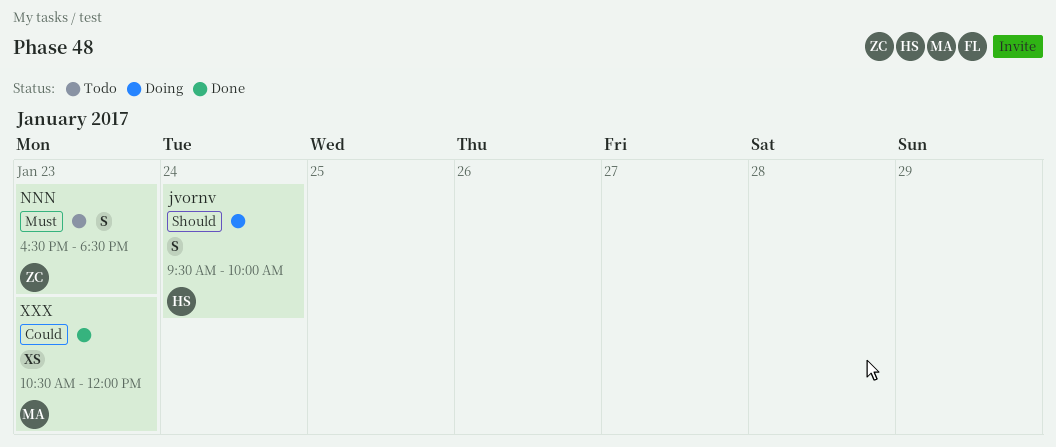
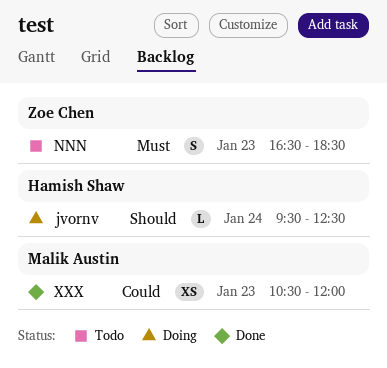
jvornv, estimate: S -> L
jvornv, ends: 10:00 -> 12:30

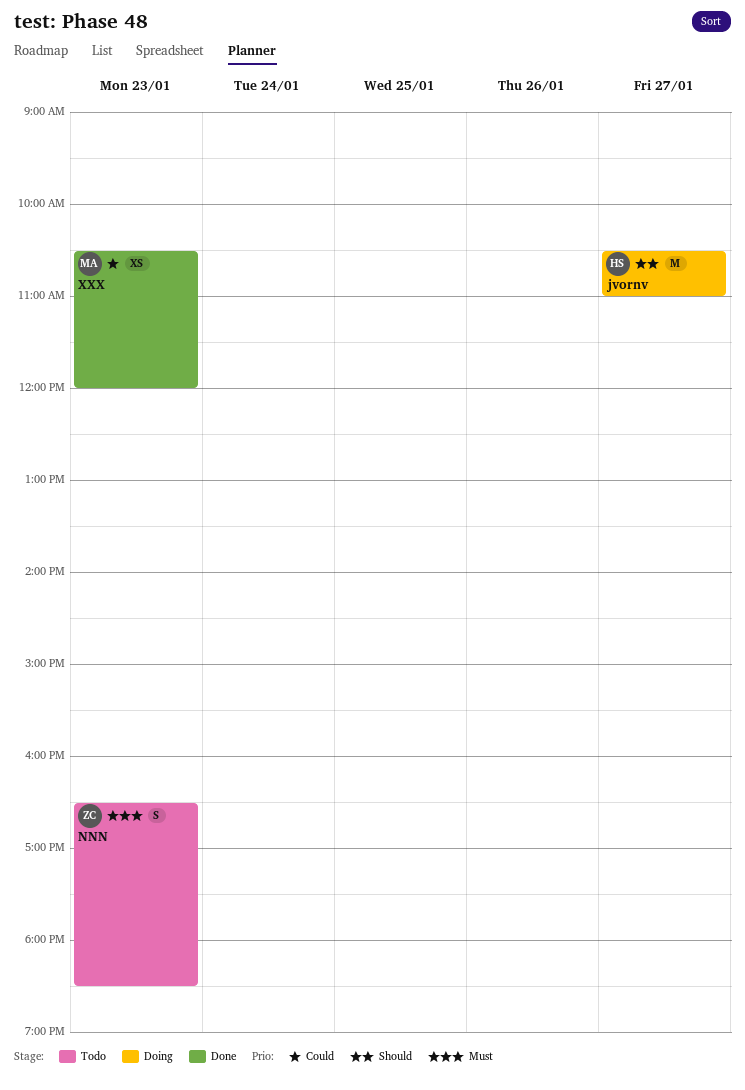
jvornv, estimate: L -> M
jvornv, day: Jan 24 -> Jan 27
jvornv, begins: 09:30 -> 10:30
jvornv, ends: 12:30 -> 11:00

